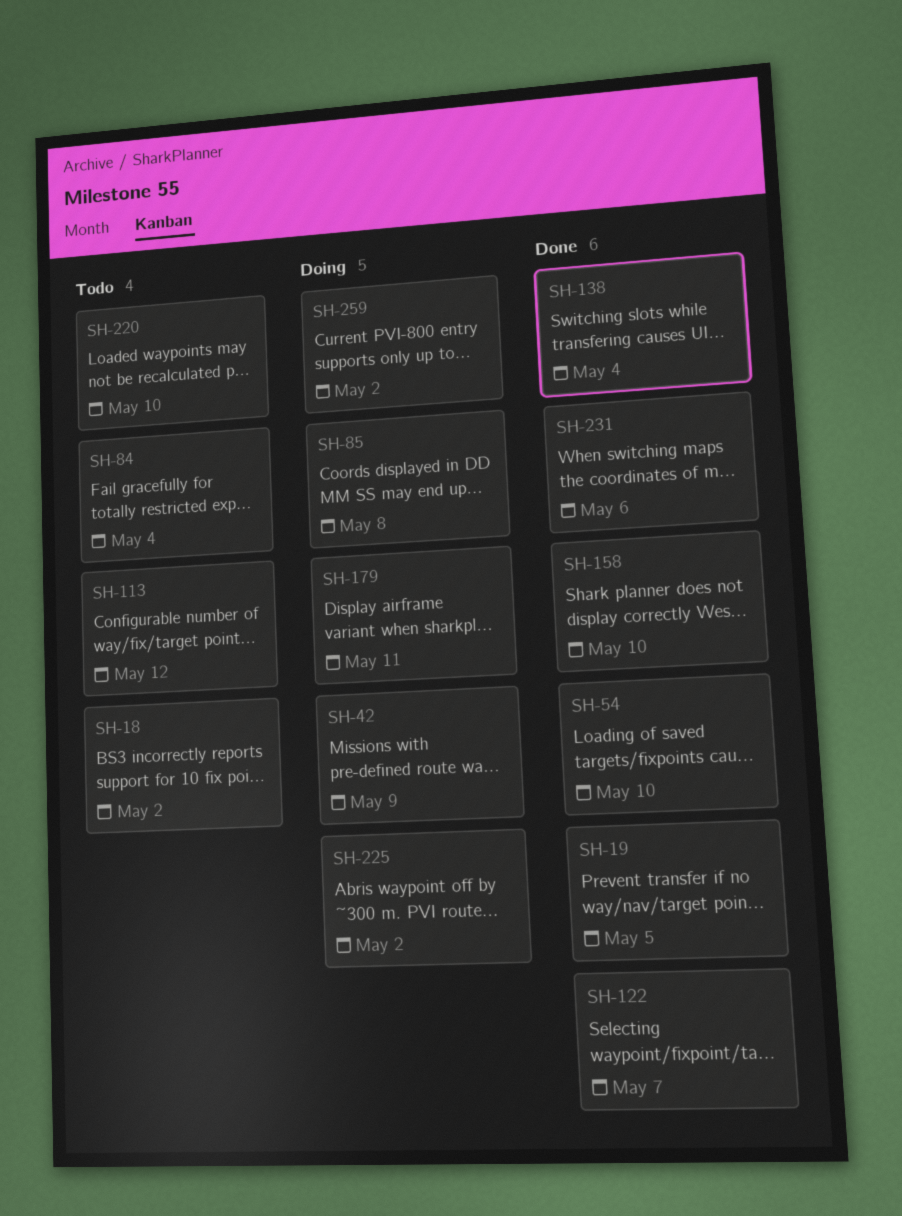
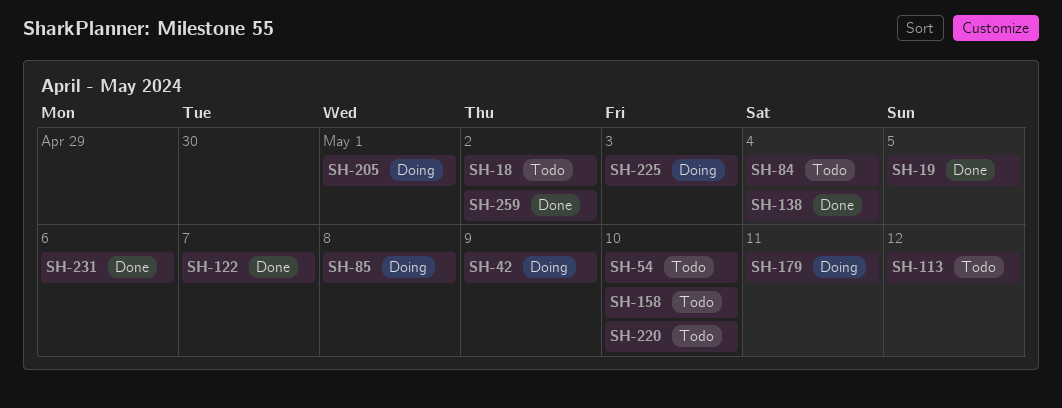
SH-54, status: Done -> Todo
SH-158, status: Done -> Todo
SH-205: none -> present
SH-225, due: May 2 -> May 3
SH-259, status: Doing -> Done

